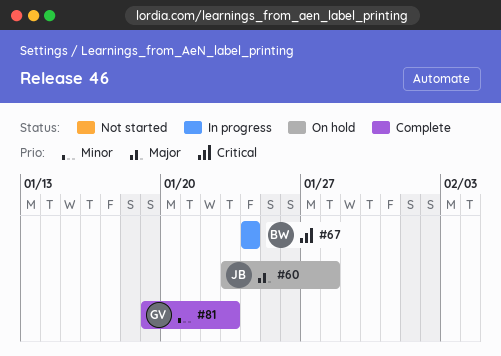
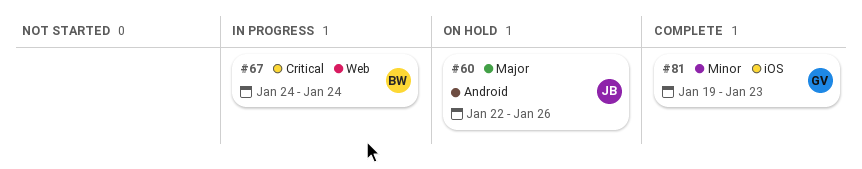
#60, start: Jan 23 -> Jan 22
#60, due: Jan 28 -> Jan 26

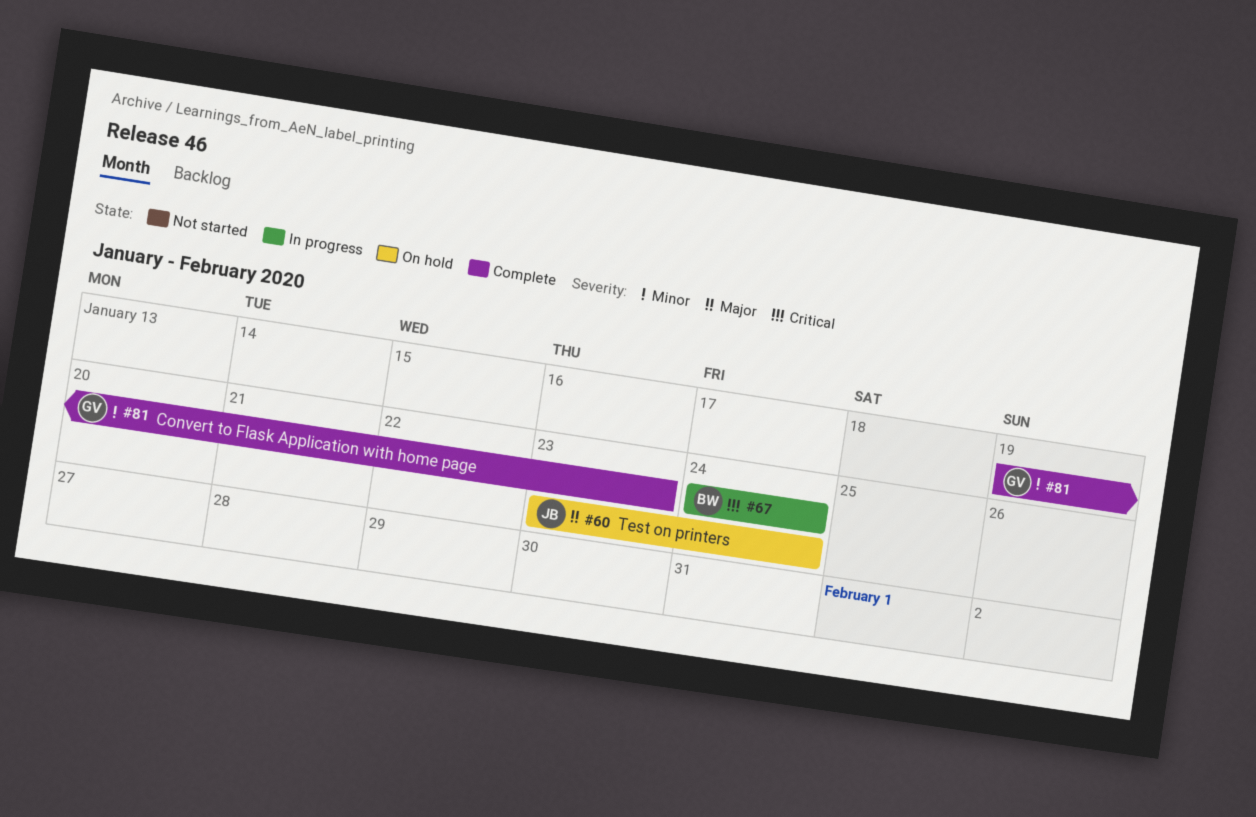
#60, start: Jan 22 -> Jan 23
#60, due: Jan 26 -> Jan 24

